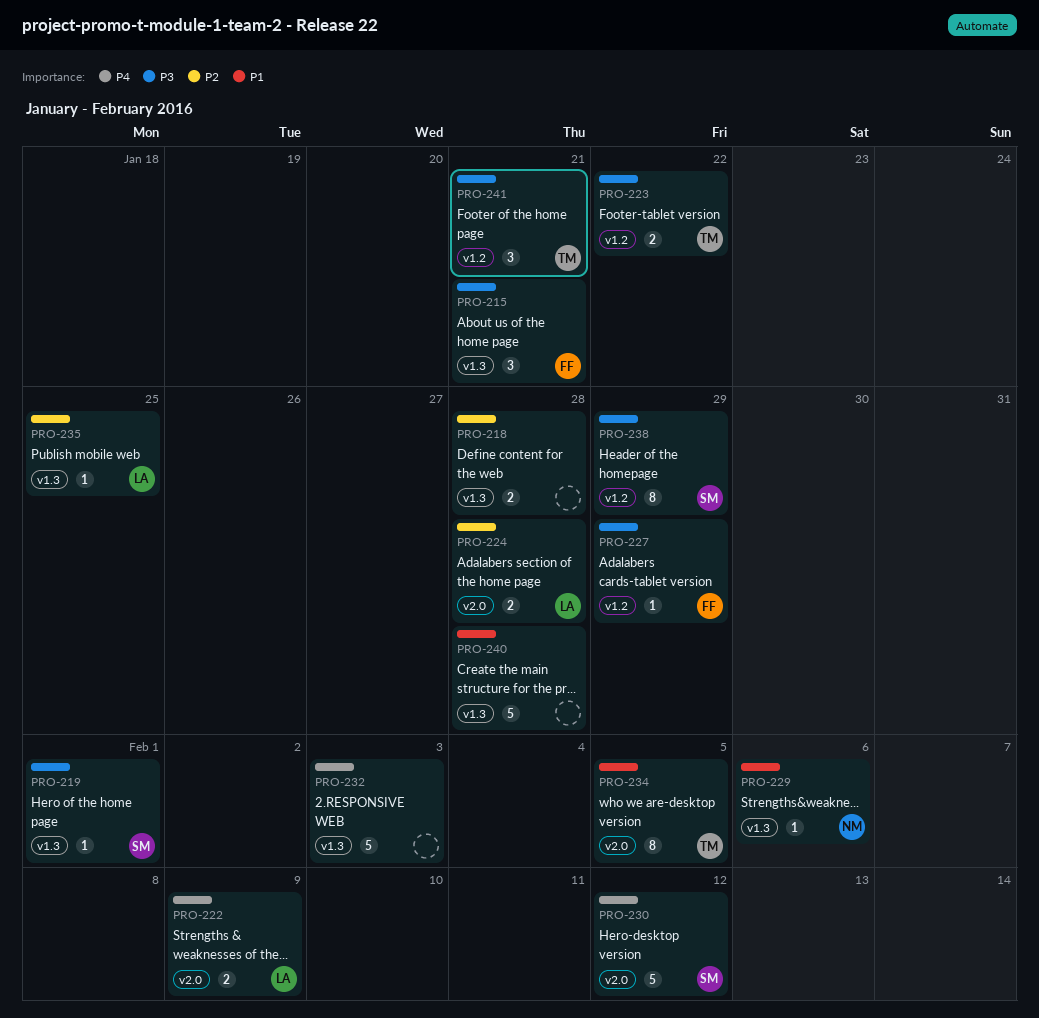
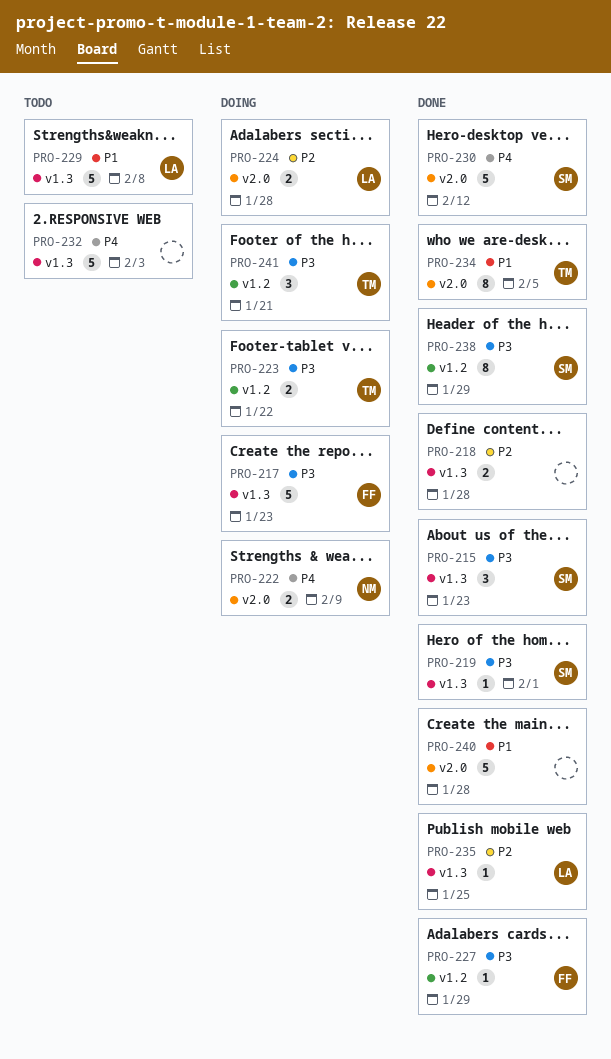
PRO-215, owner: FF -> SM
PRO-215, due: Jan 21 -> Jan 23
PRO-217: none -> present
PRO-222, owner: LA -> NM
PRO-229, owner: NM -> LA
PRO-229, estimate: 1 -> 5
PRO-229, due: Feb 6 -> Feb 8
PRO-240, label: v1.3 -> v2.0

